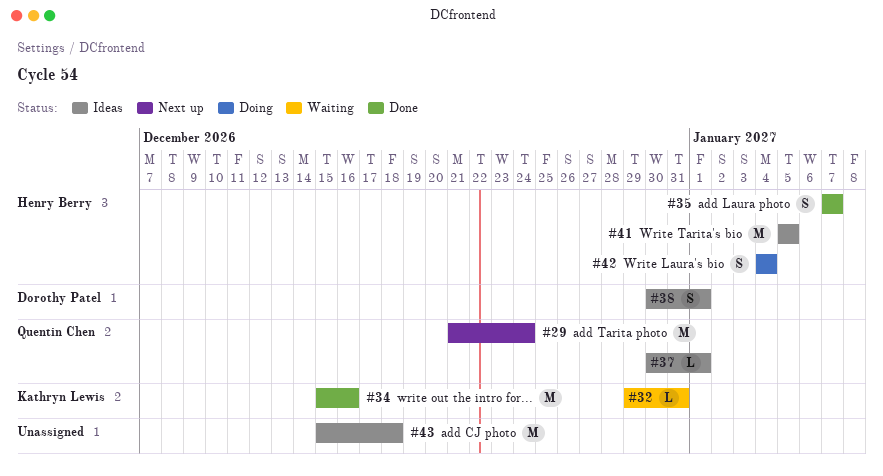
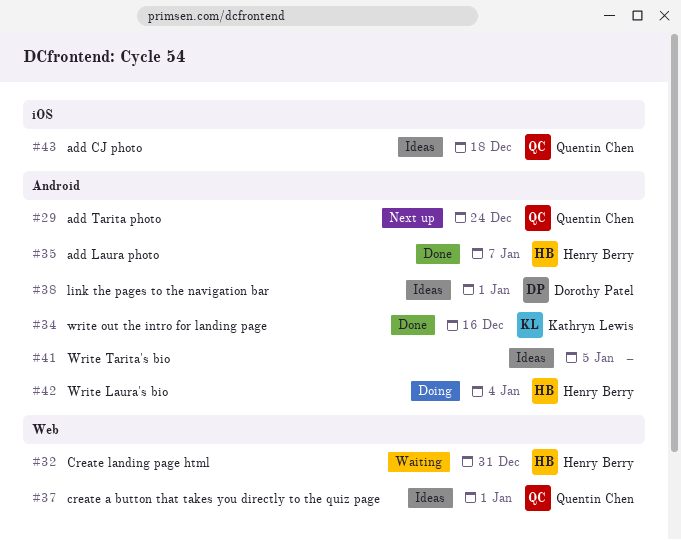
#32, owner: Kathryn Lewis -> Henry Berry
#41, owner: Henry Berry -> none
#43, owner: none -> Quentin Chen

